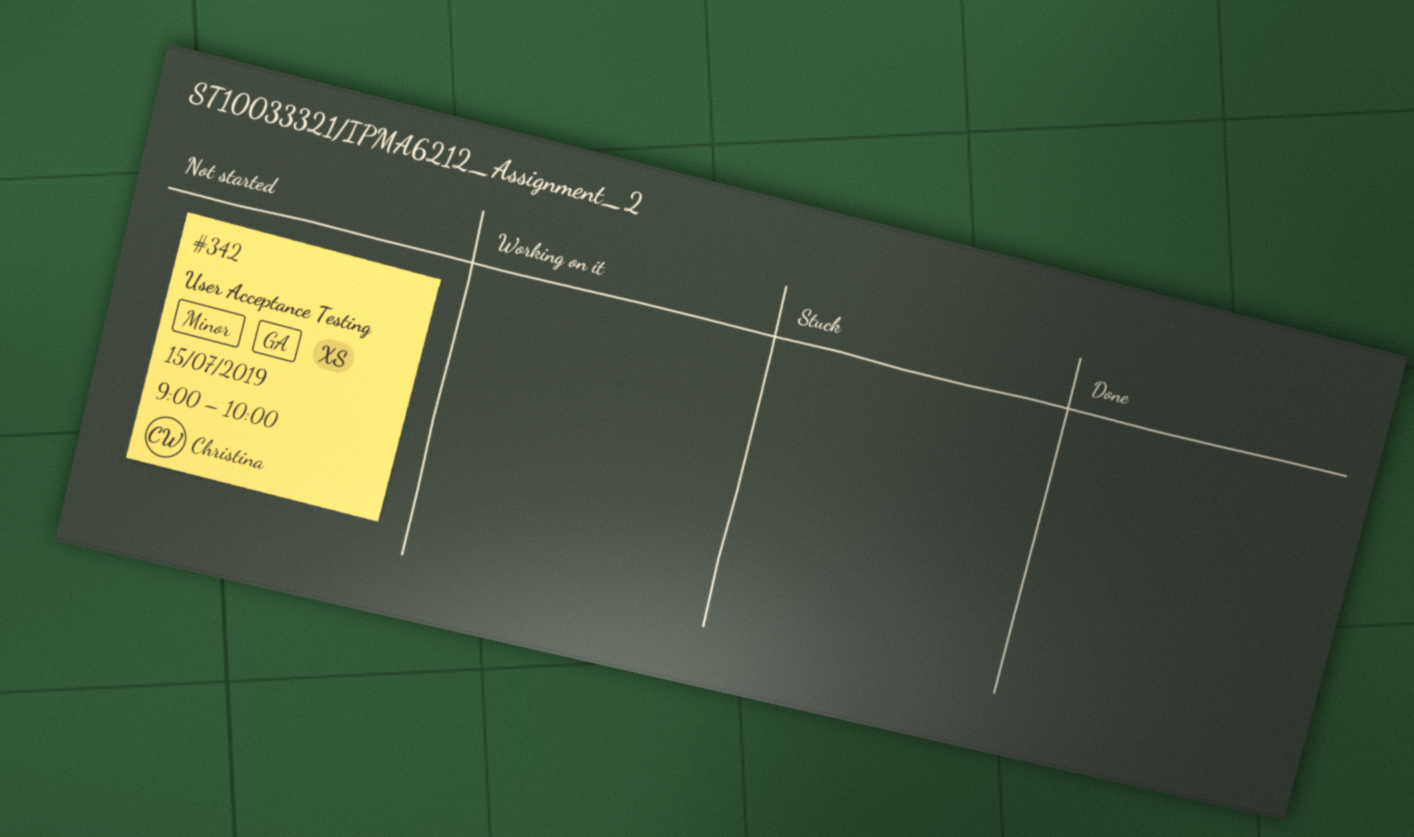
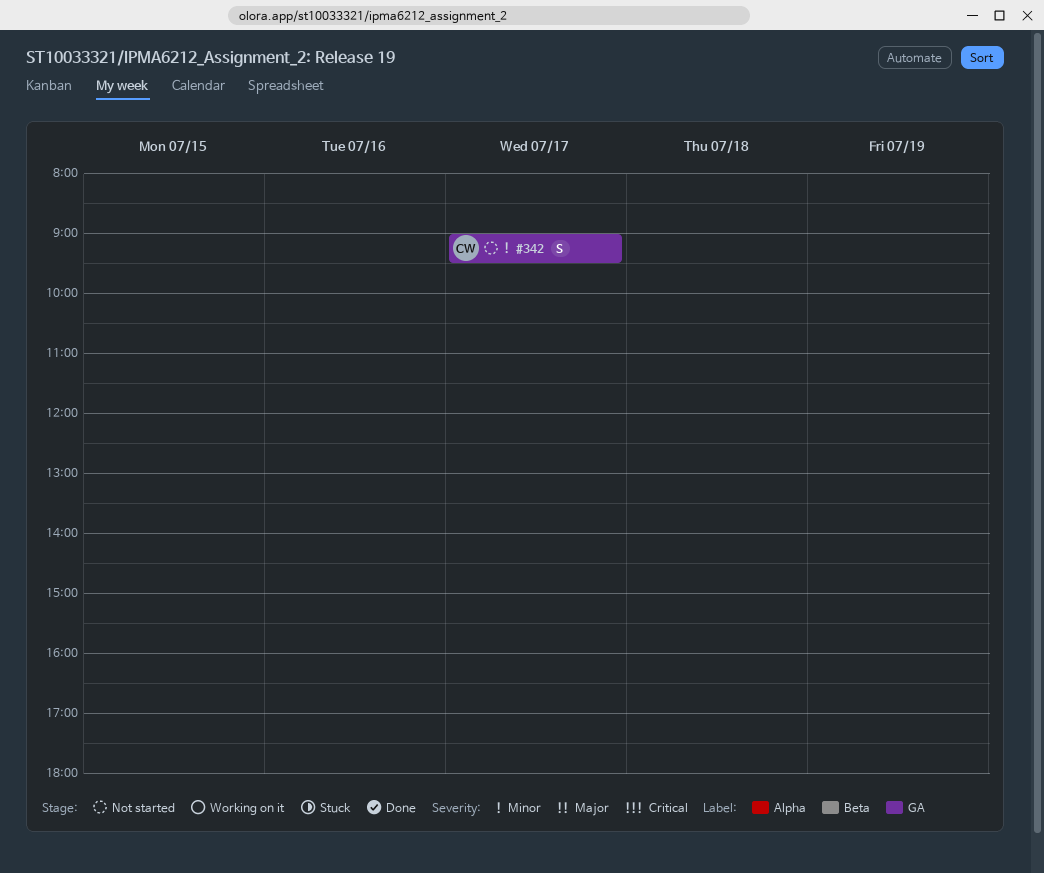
#342, estimate: XS -> S
#342, day: Jul 15 -> Jul 17
#342, ends: 10:00 -> 09:30

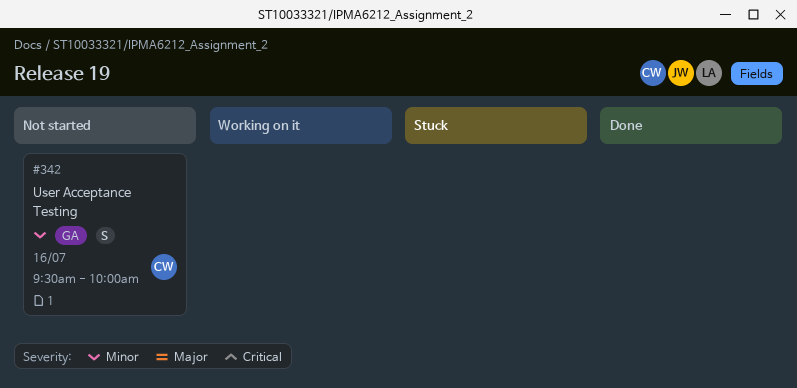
#342, day: Jul 17 -> Jul 16
#342, begins: 09:00 -> 09:30
#342, ends: 09:30 -> 10:00

